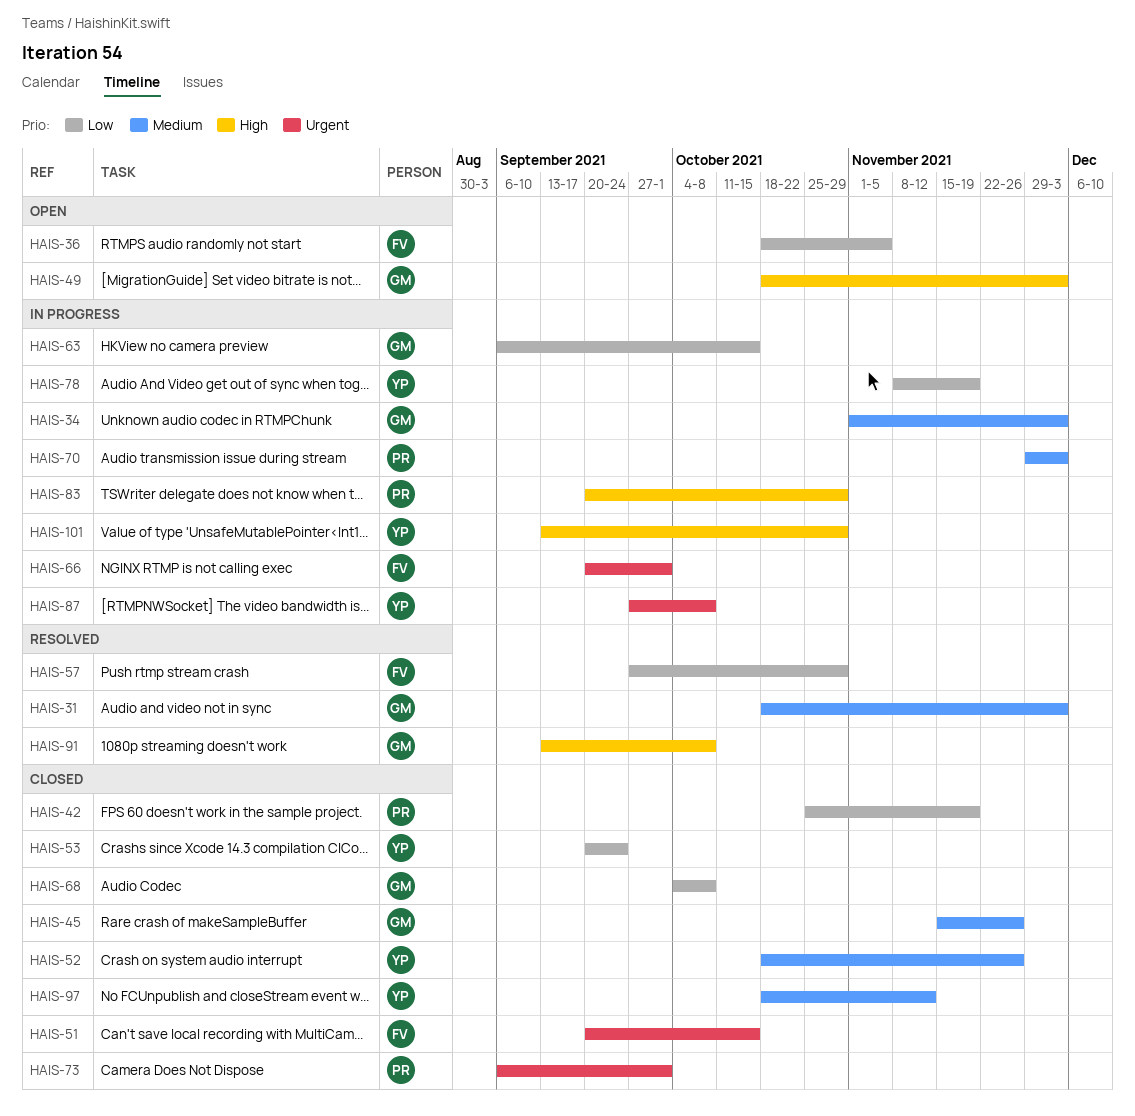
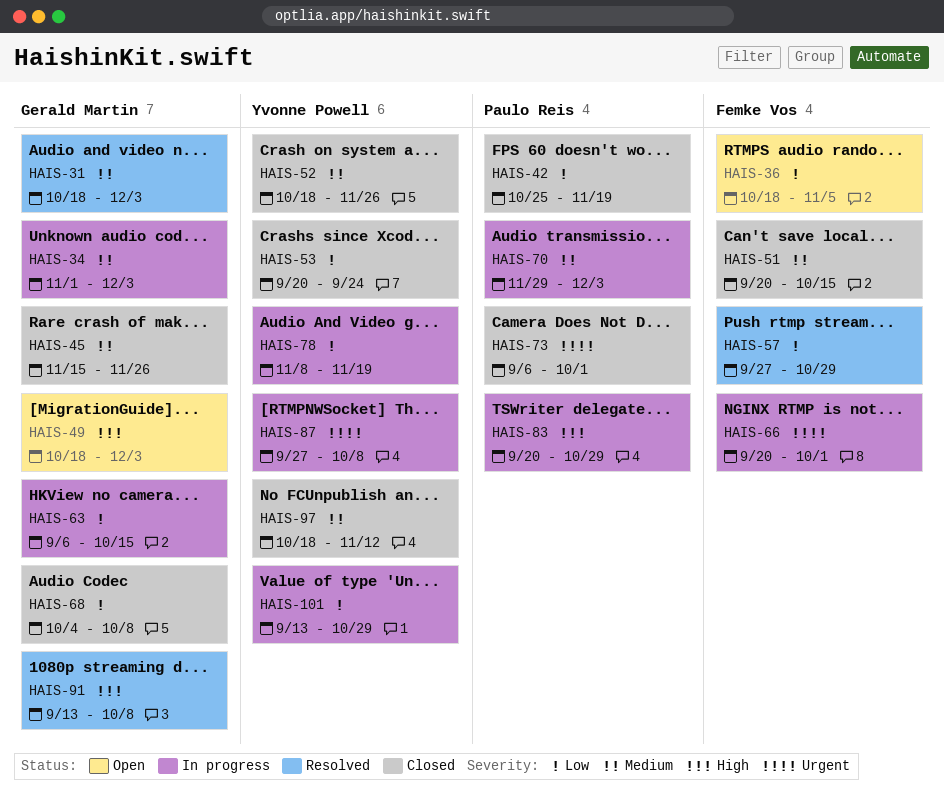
HAIS-51, priority: Urgent -> Medium
HAIS-101, priority: High -> Low

